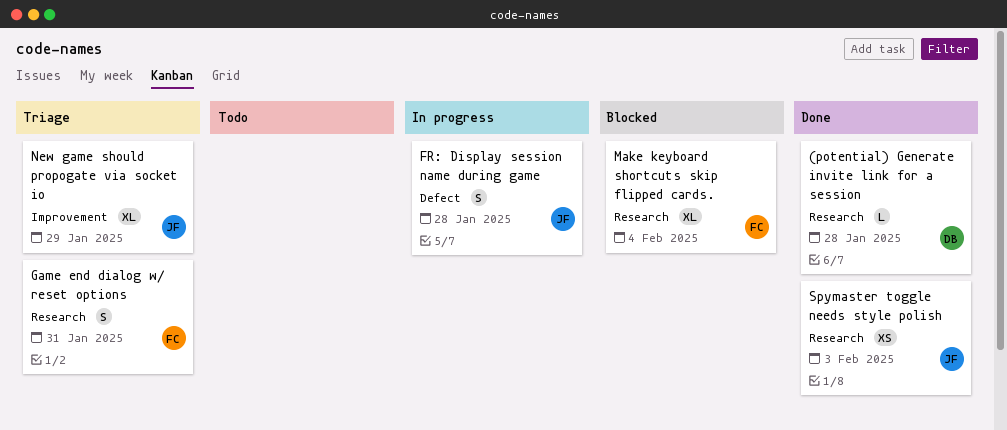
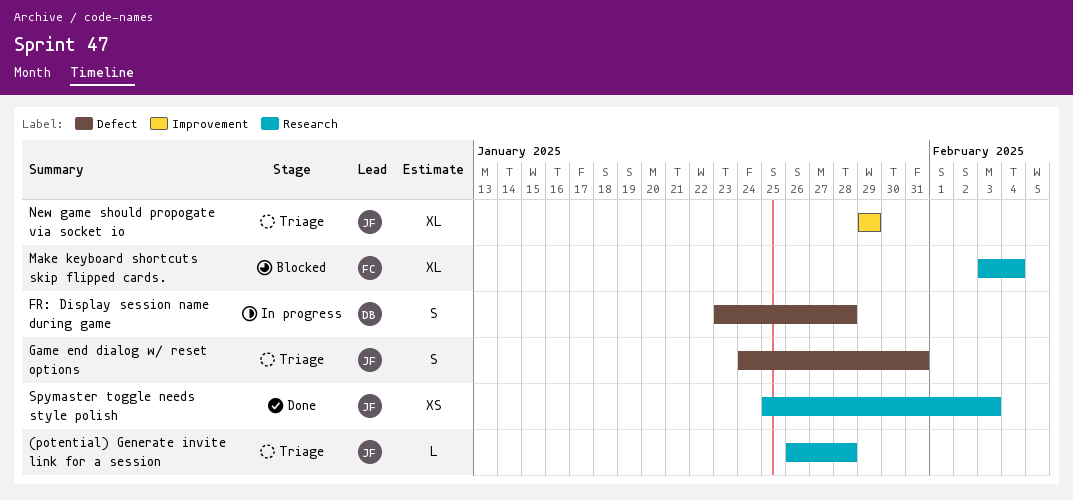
(potential) Generate invite link for a session, status: Done -> Triage
(potential) Generate invite link for a session, owner: DB -> JF
FR: Display session name during game, owner: JF -> DB
Game end dialog w/ reset options, owner: FC -> JF
Game end dialog w/ reset options, label: Research -> Defect

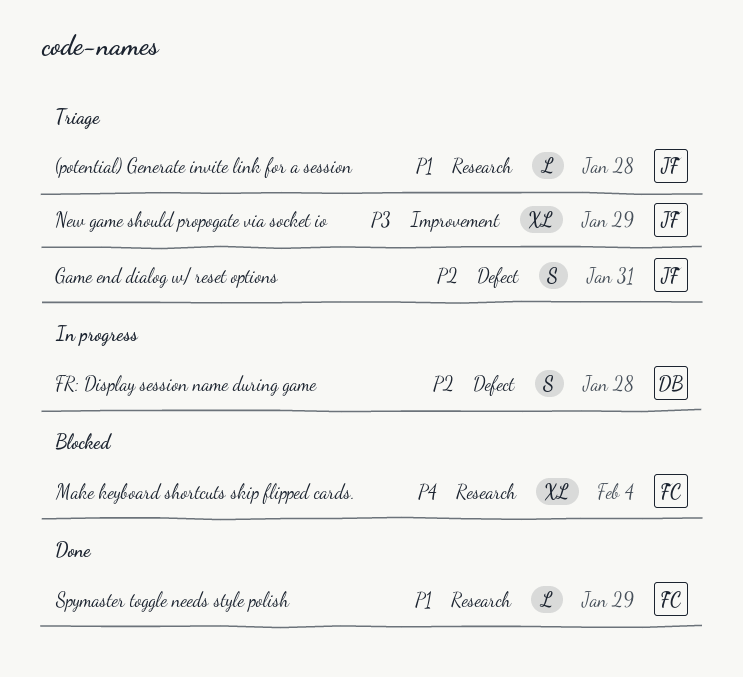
Spymaster toggle needs style polish, owner: JF -> FC
Spymaster toggle needs style polish, estimate: XS -> L
Spymaster toggle needs style polish, due: Feb 3 -> Jan 29

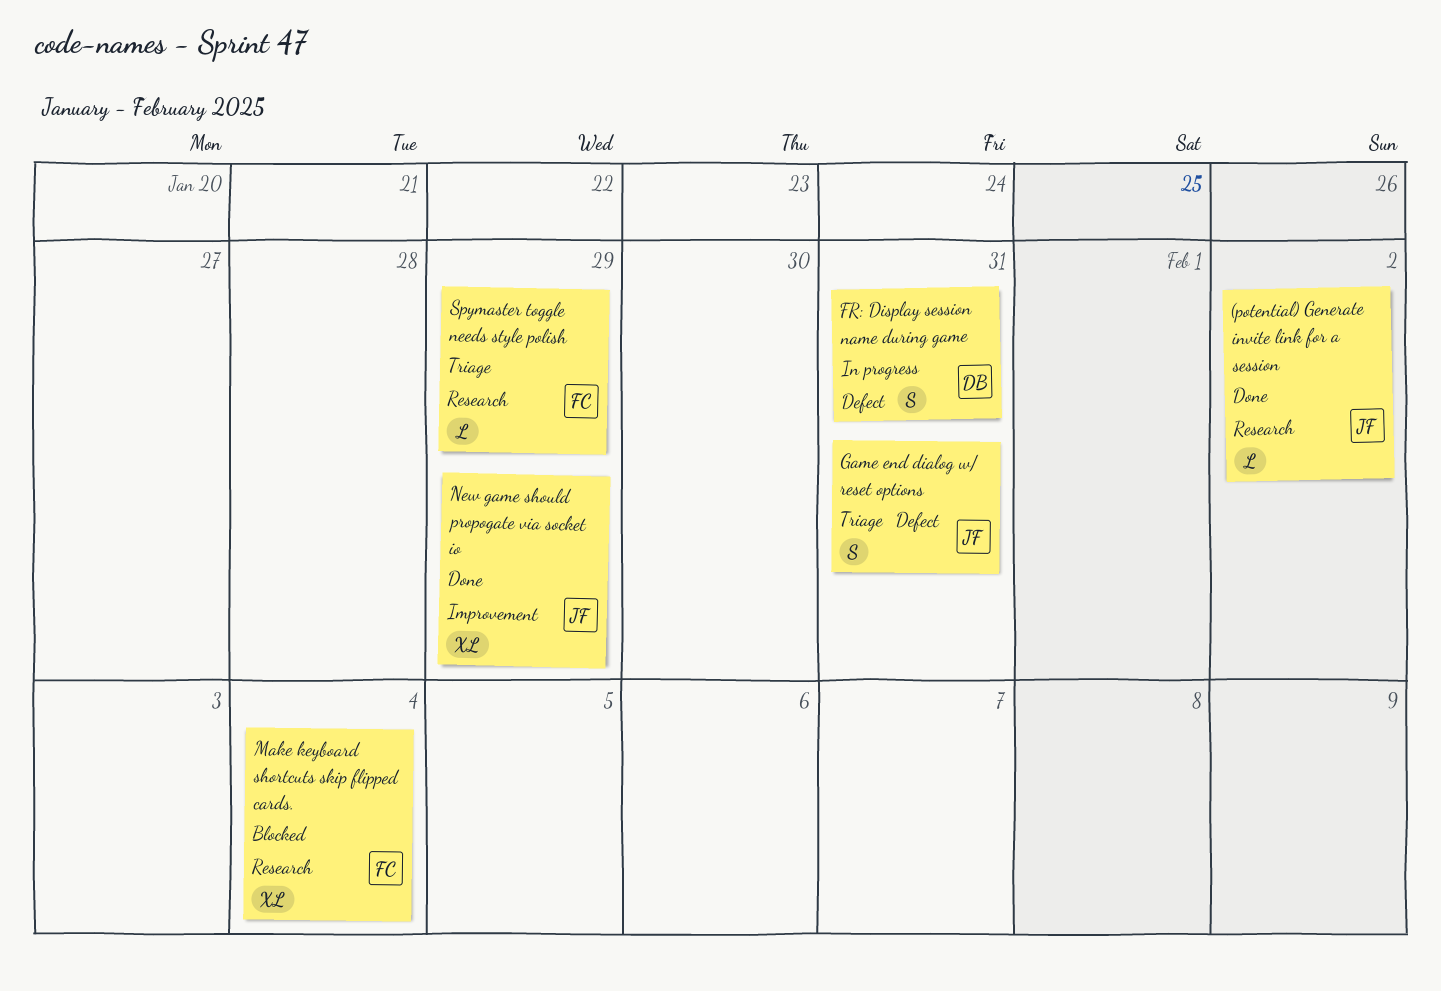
(potential) Generate invite link for a session, status: Triage -> Done
(potential) Generate invite link for a session, due: Jan 28 -> Feb 2
FR: Display session name during game, due: Jan 28 -> Jan 31
New game should propogate via socket io, status: Triage -> Done
Spymaster toggle needs style polish, status: Done -> Triage

